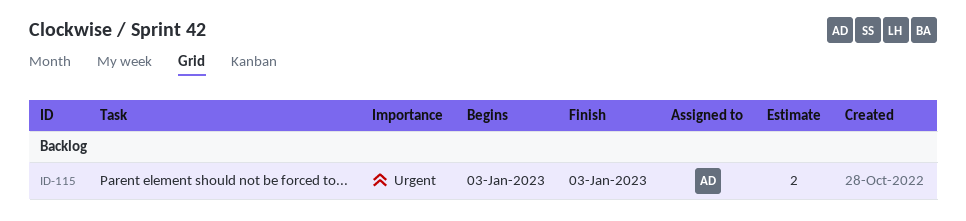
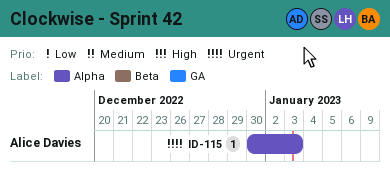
ID-115, estimate: 2 -> 1
ID-115, start: Jan 3 -> Dec 30

